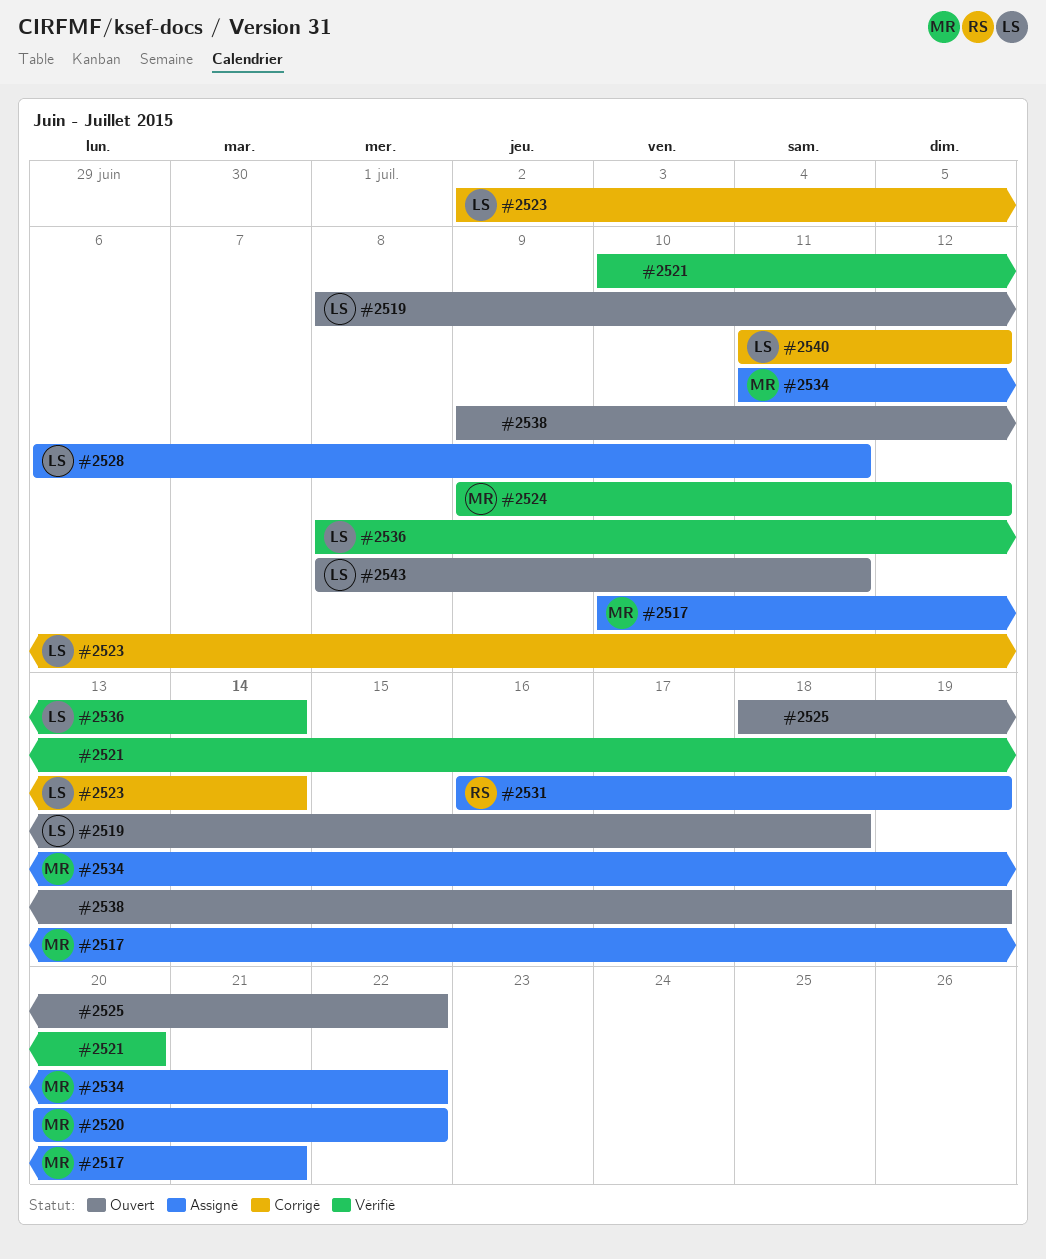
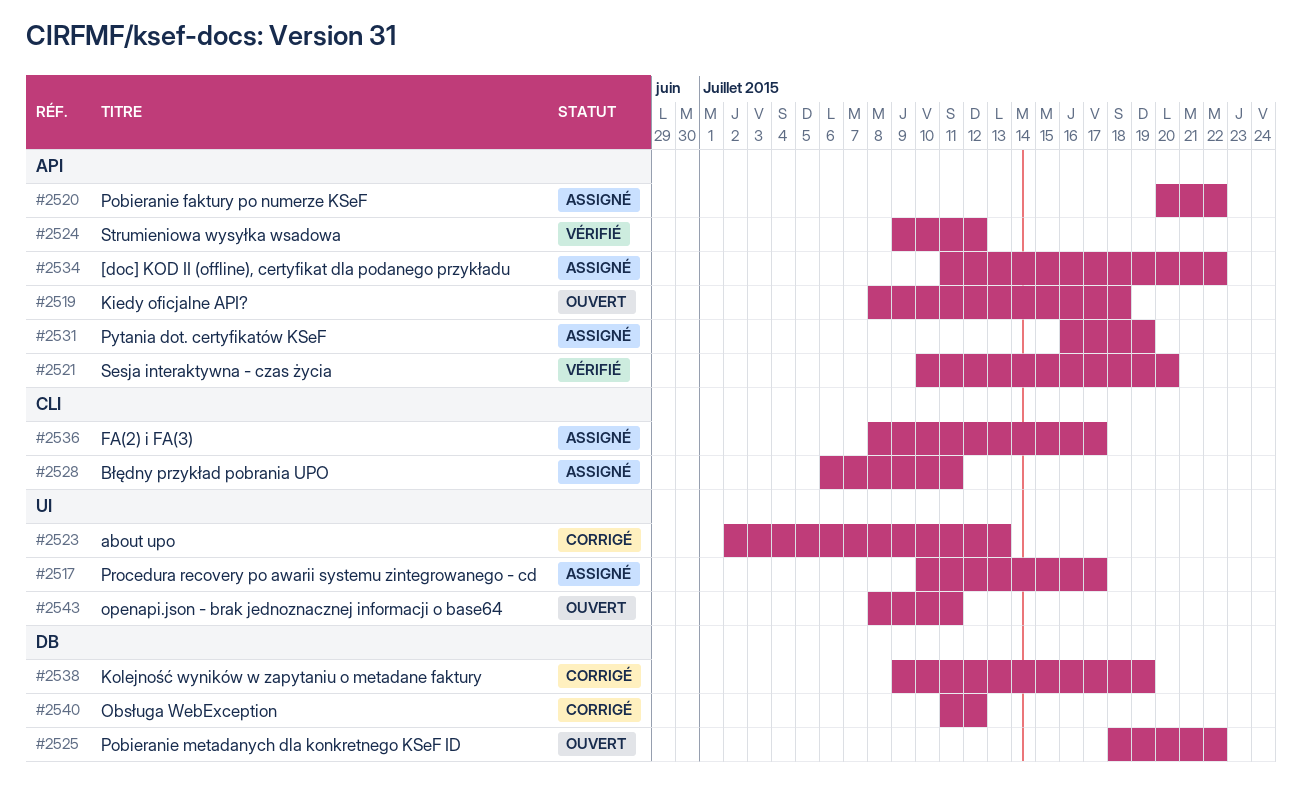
#2517, due: Jul 21 -> Jul 17
#2523, due: Jul 14 -> Jul 13
#2536, status: Vérifié -> Assigné
#2536, due: Jul 14 -> Jul 17
#2538, status: Ouvert -> Corrigé

